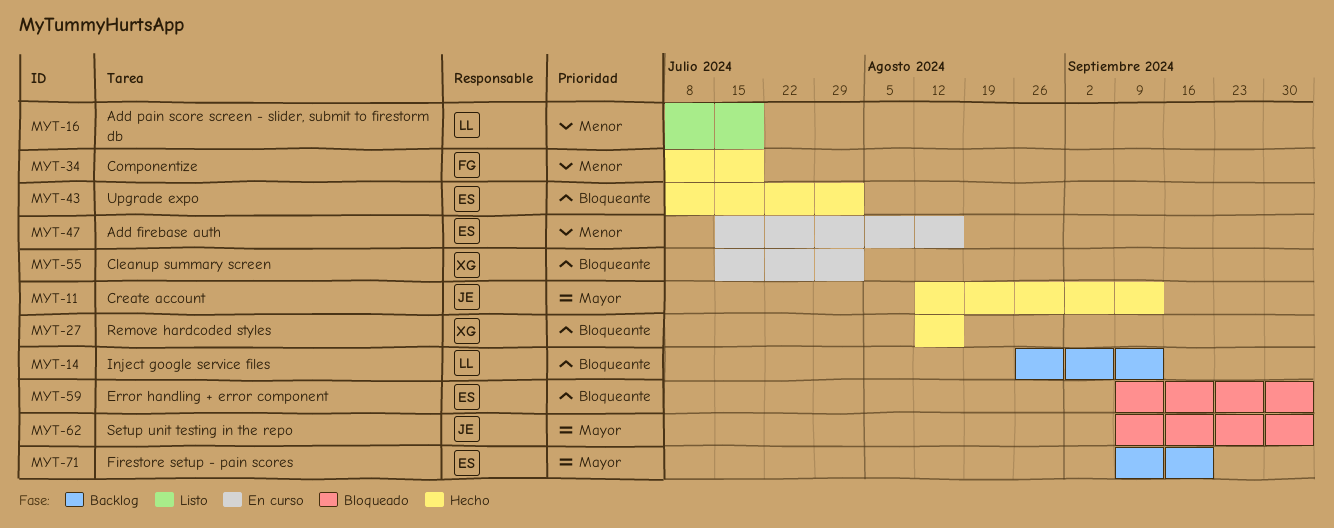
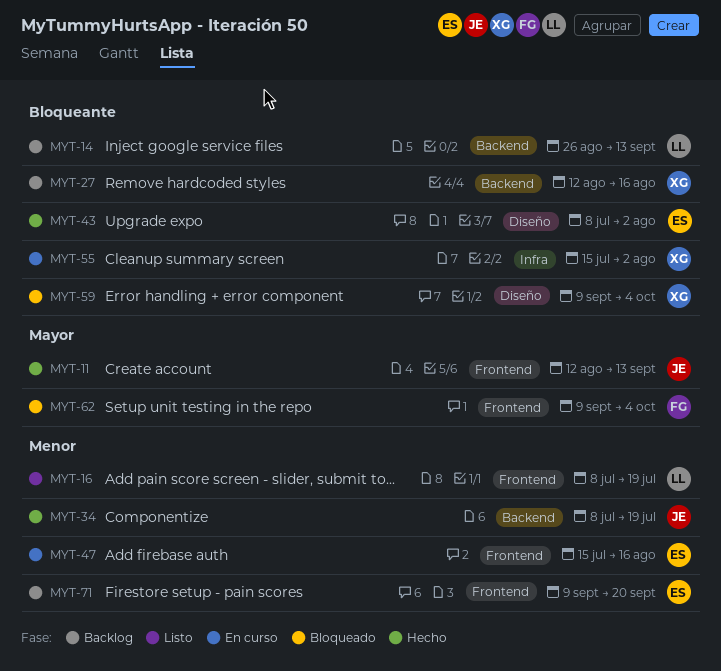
MYT-27, status: Hecho -> Backlog
MYT-34, owner: FG -> JE
MYT-59, owner: ES -> XG
MYT-62, owner: JE -> FG
MYT-71, priority: Mayor -> Menor

